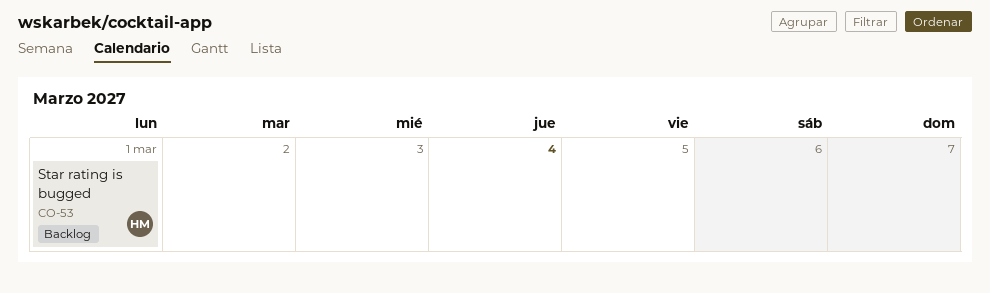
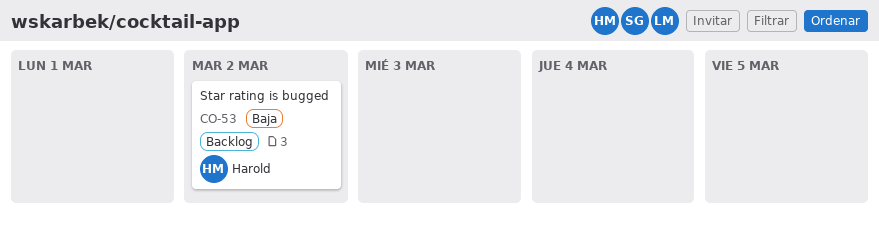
CO-53, due: Mar 1 -> Mar 2

